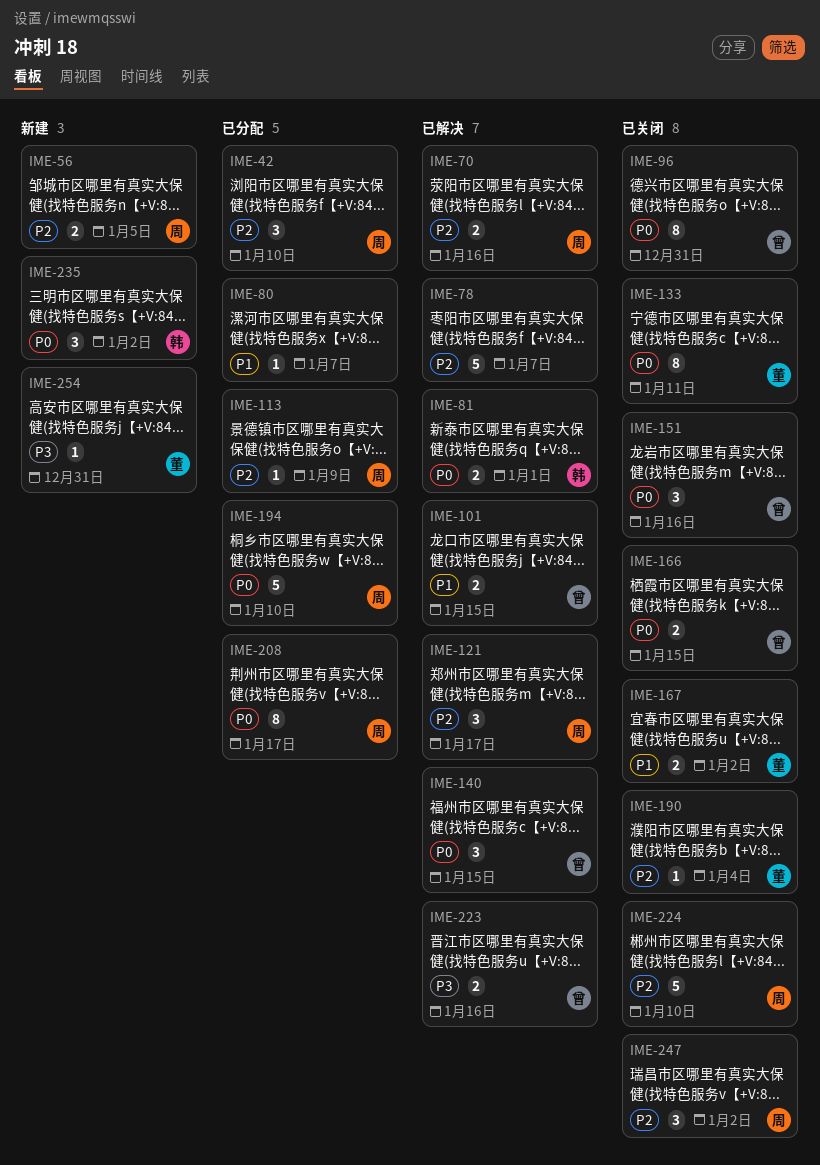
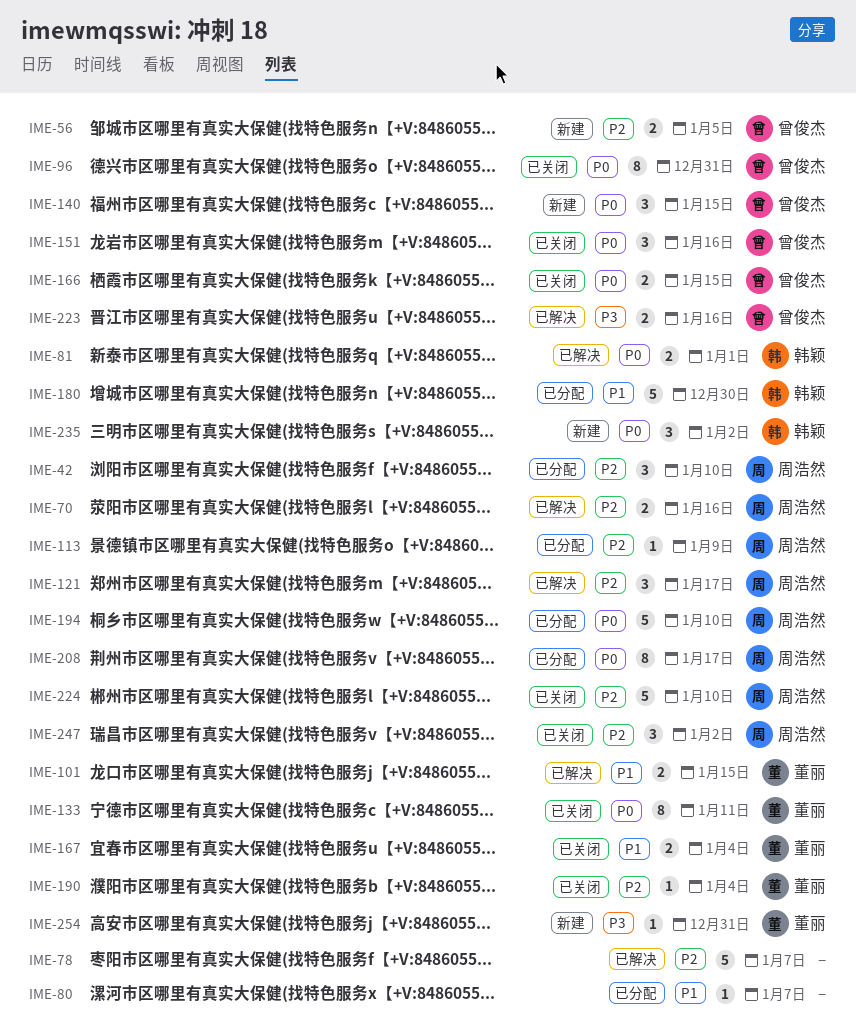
IME-56, owner: 周浩然 -> 曾俊杰
IME-101, owner: 曾俊杰 -> 董丽
IME-140, status: 已解决 -> 新建
IME-167, due: Jan 2 -> Jan 4
IME-180: none -> present

